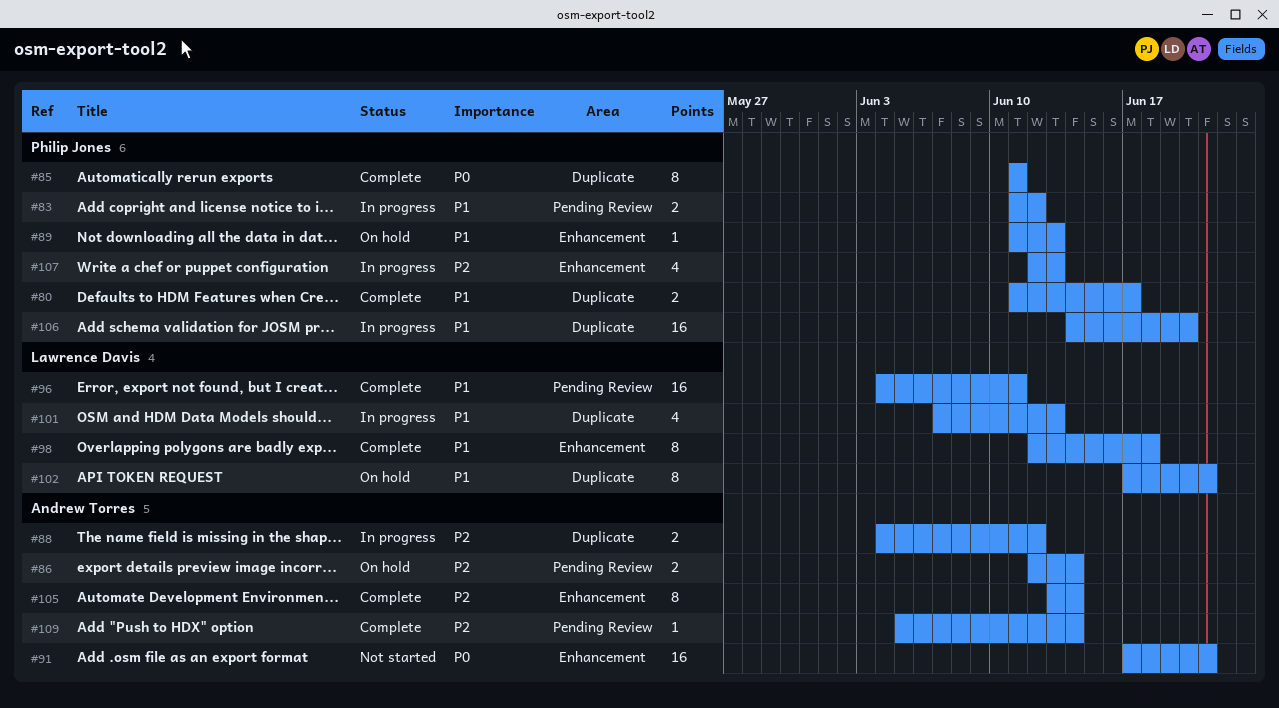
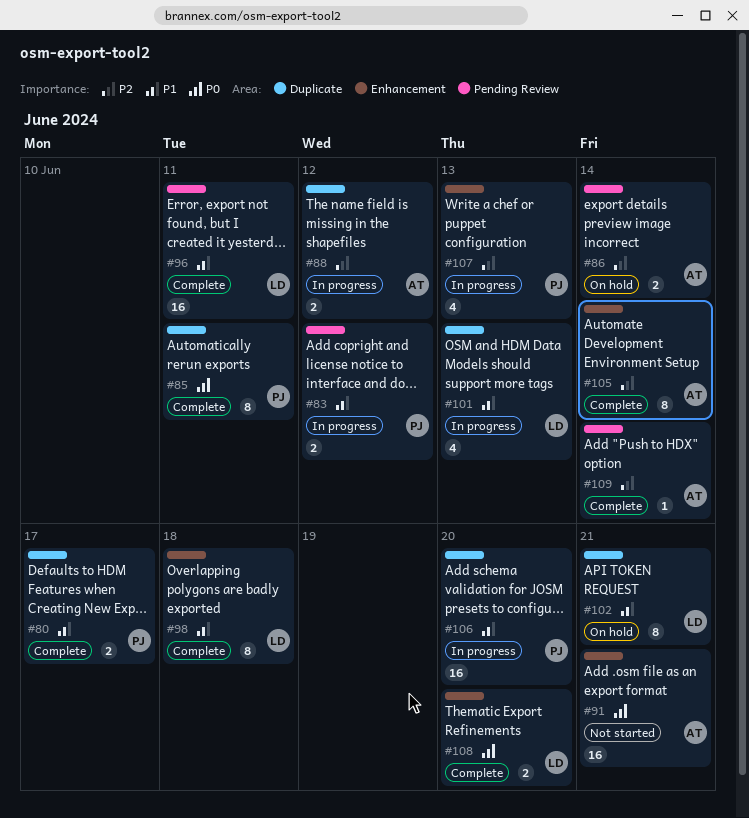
#89: present -> none
#108: none -> present

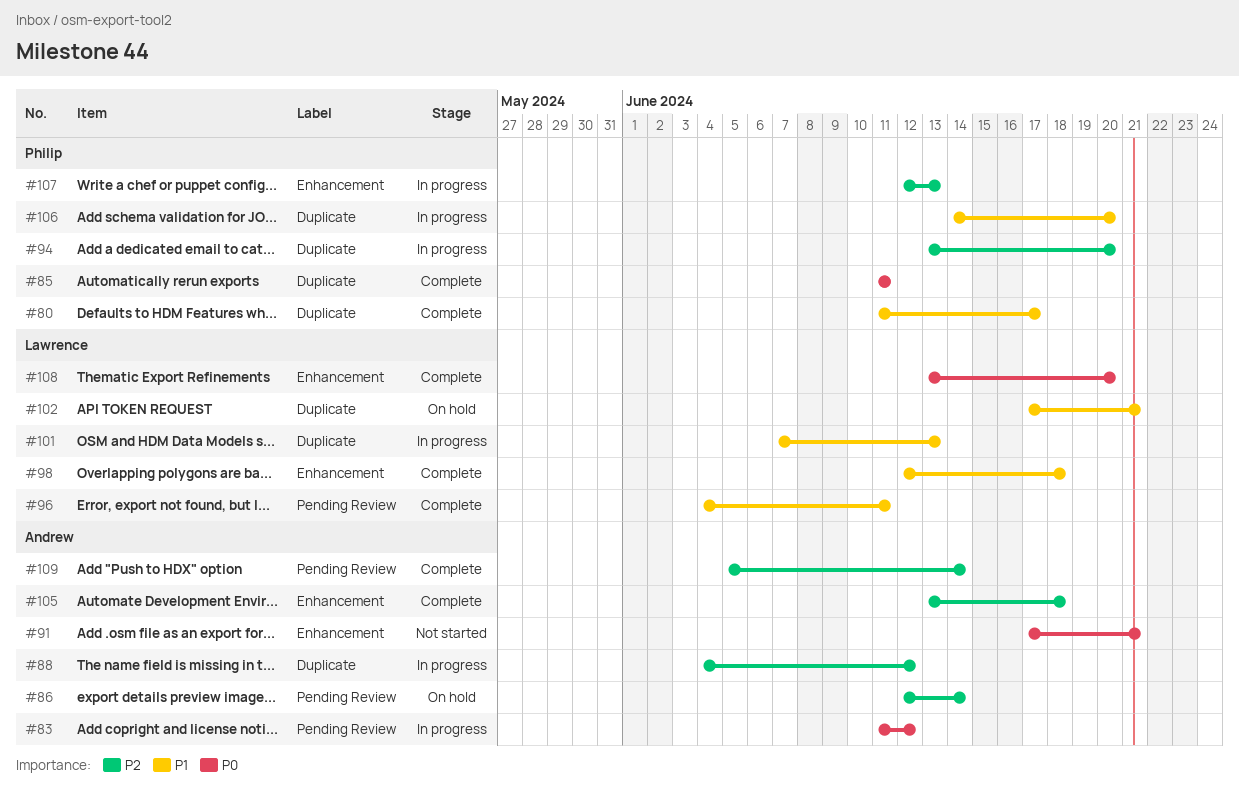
#83, owner: Philip -> Andrew
#83, priority: P1 -> P0
#94: none -> present
#105, due: Jun 14 -> Jun 18

